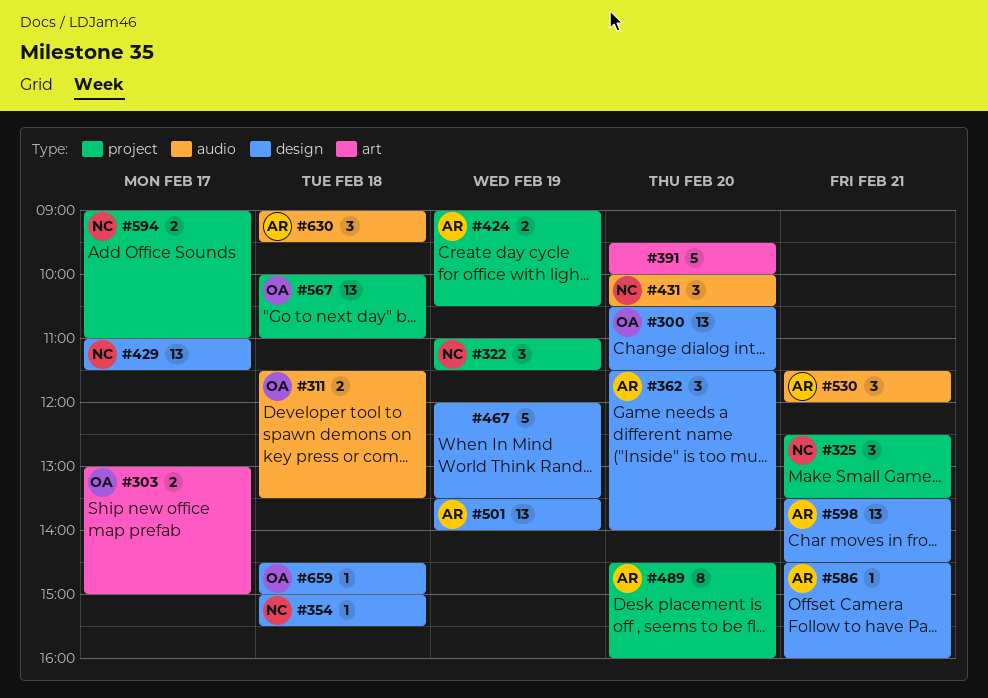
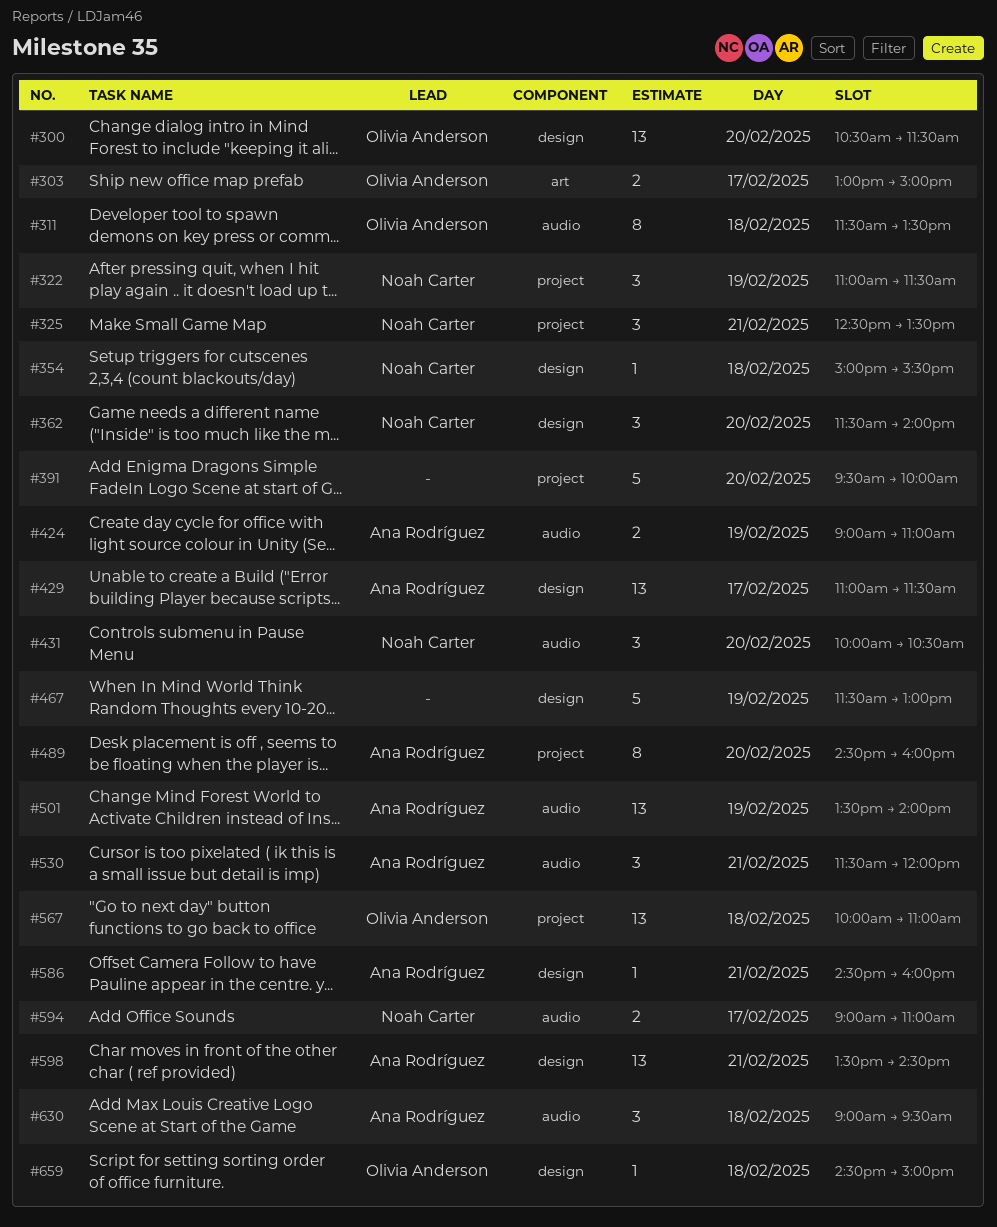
#311, estimate: 2 -> 8
#362, owner: Ana Rodríguez -> Noah Carter
#391, label: art -> project
#424, label: project -> audio
#424, ends: 10:30 -> 11:00
#429, owner: Noah Carter -> Ana Rodríguez
#467, begins: 12:00 -> 11:30
#467, ends: 13:30 -> 13:00
#501, label: design -> audio
#594, label: project -> audio

